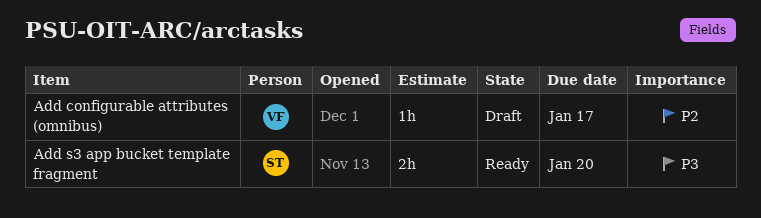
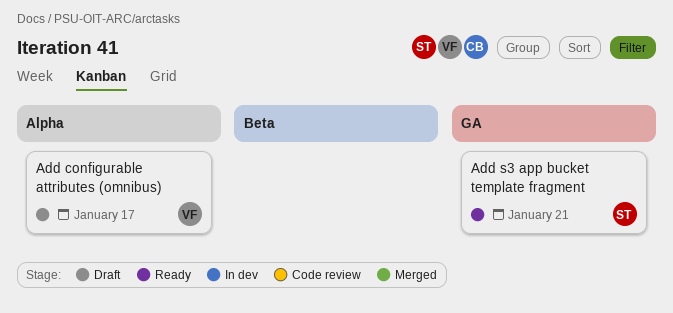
Add s3 app bucket template fragment, due: Jan 20 -> Jan 21

